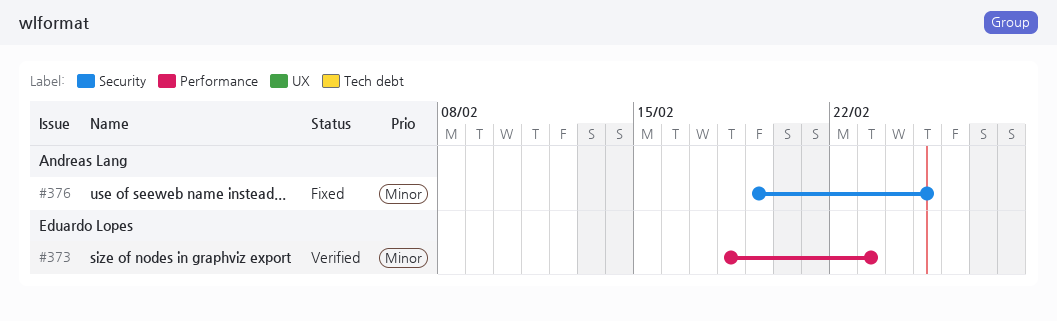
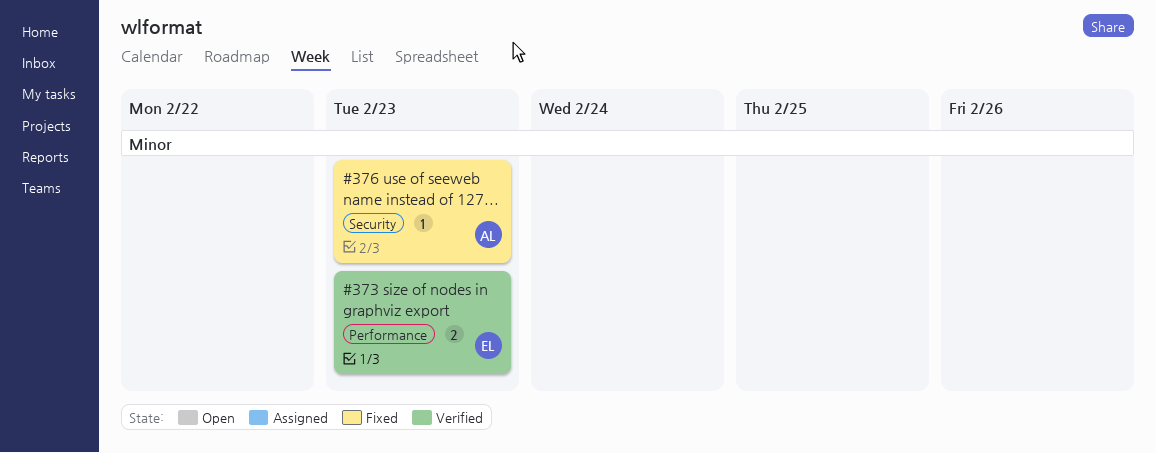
#376, due: Feb 25 -> Feb 23

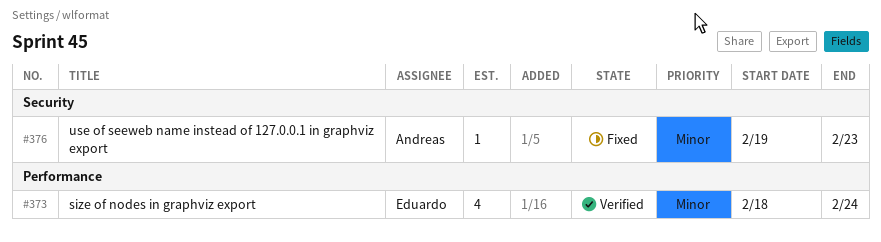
#373, estimate: 2 -> 4
#373, due: Feb 23 -> Feb 24

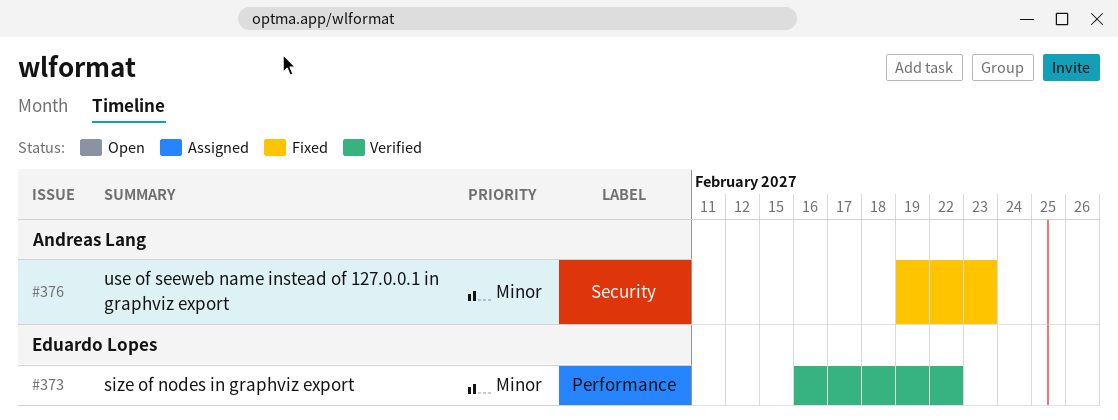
#373, start: Feb 18 -> Feb 16
#373, due: Feb 24 -> Feb 22

